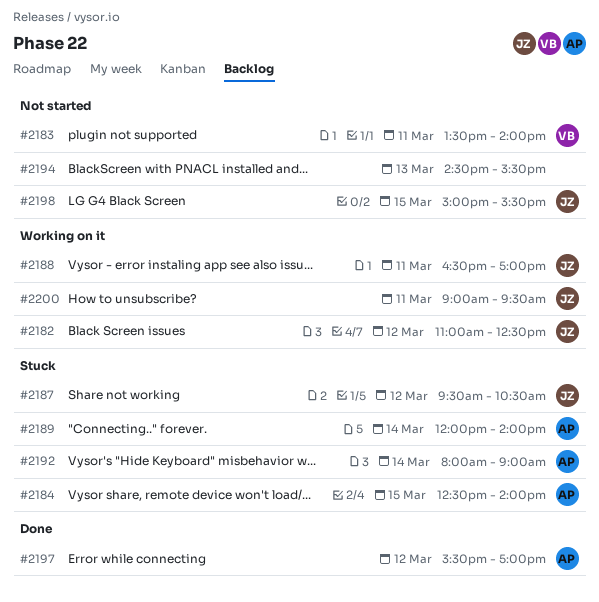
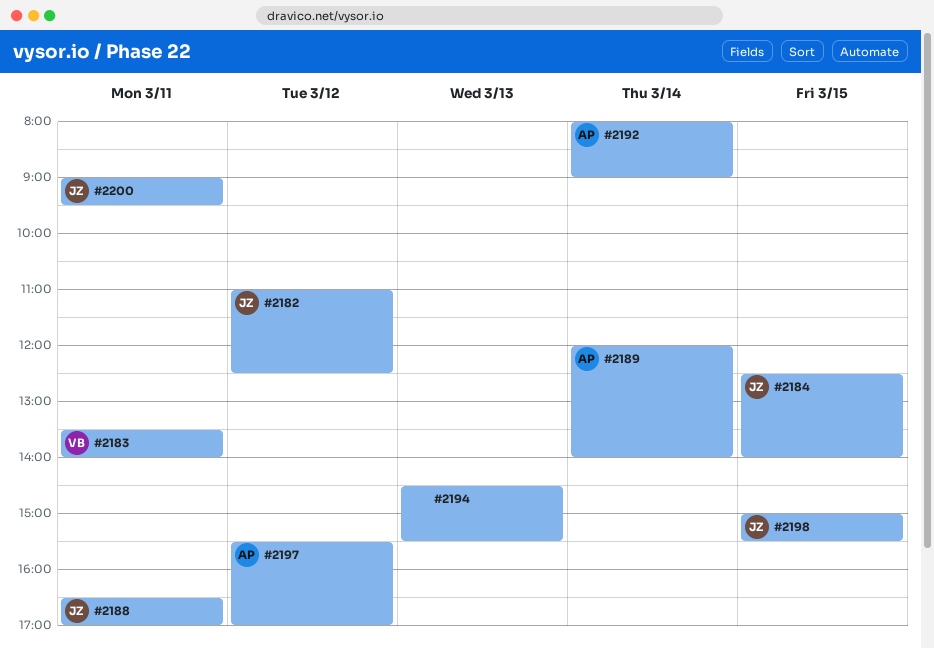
#2184, owner: AP -> JZ
#2187: present -> none

